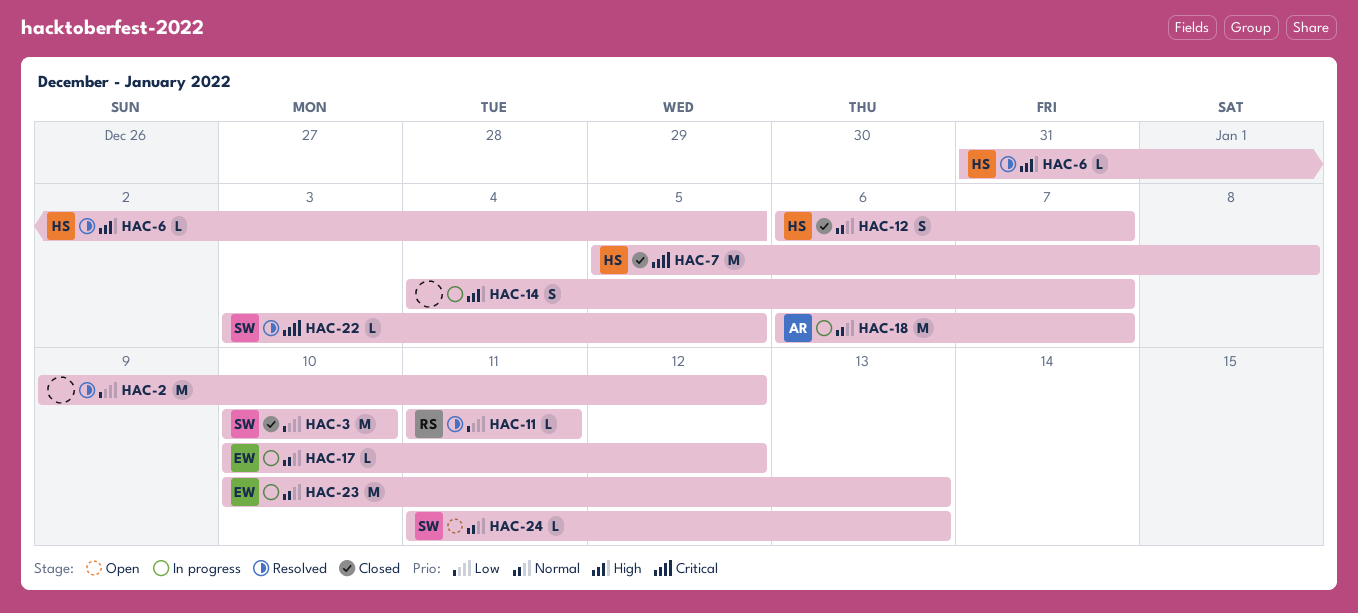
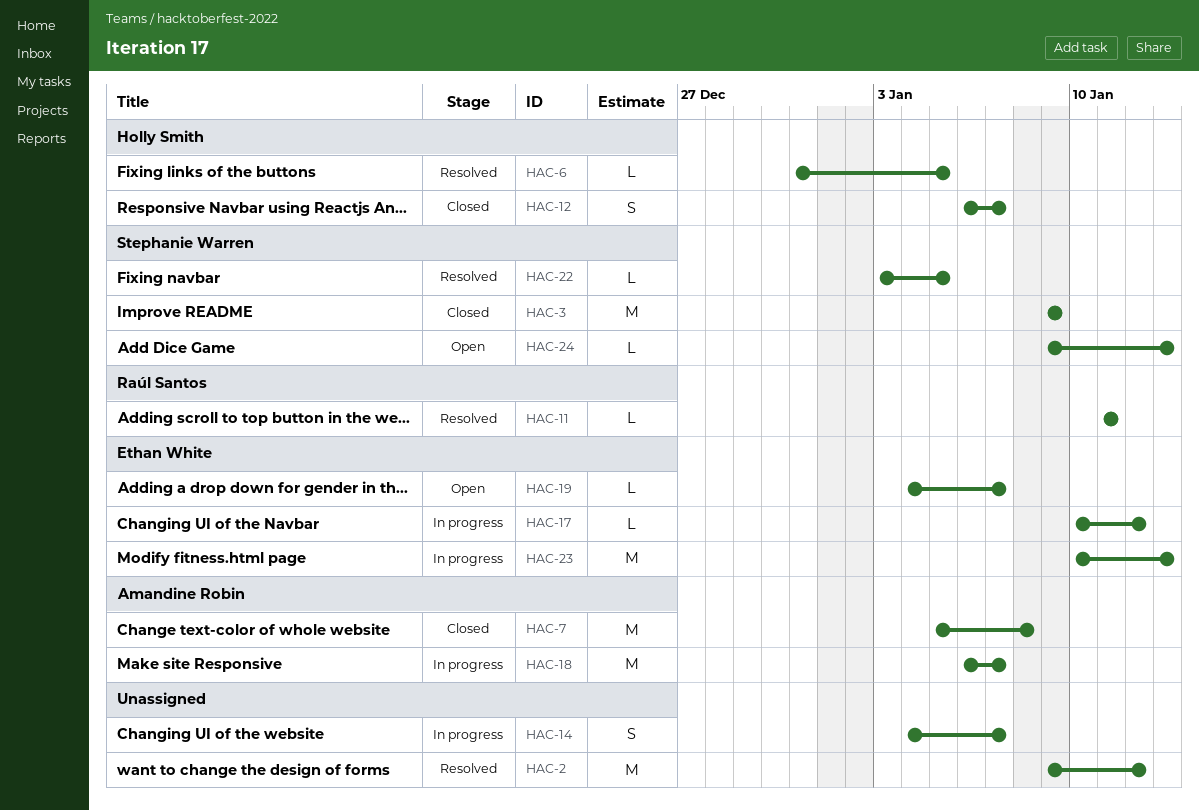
HAC-3, start: Jan 10 -> Jan 9
HAC-3, due: Jan 10 -> Jan 9
HAC-7, owner: Holly Smith -> Amandine Robin
HAC-19: none -> present
HAC-24, start: Jan 11 -> Jan 9

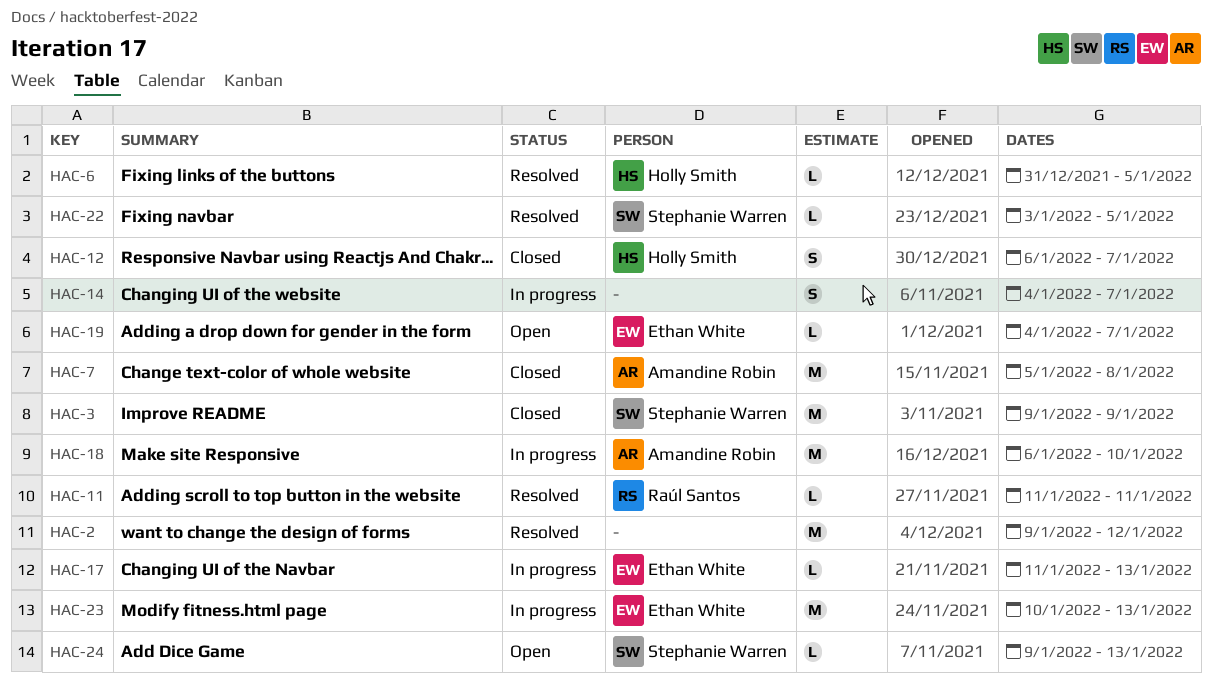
HAC-17, start: Jan 10 -> Jan 11
HAC-17, due: Jan 12 -> Jan 13
HAC-18, due: Jan 7 -> Jan 10

